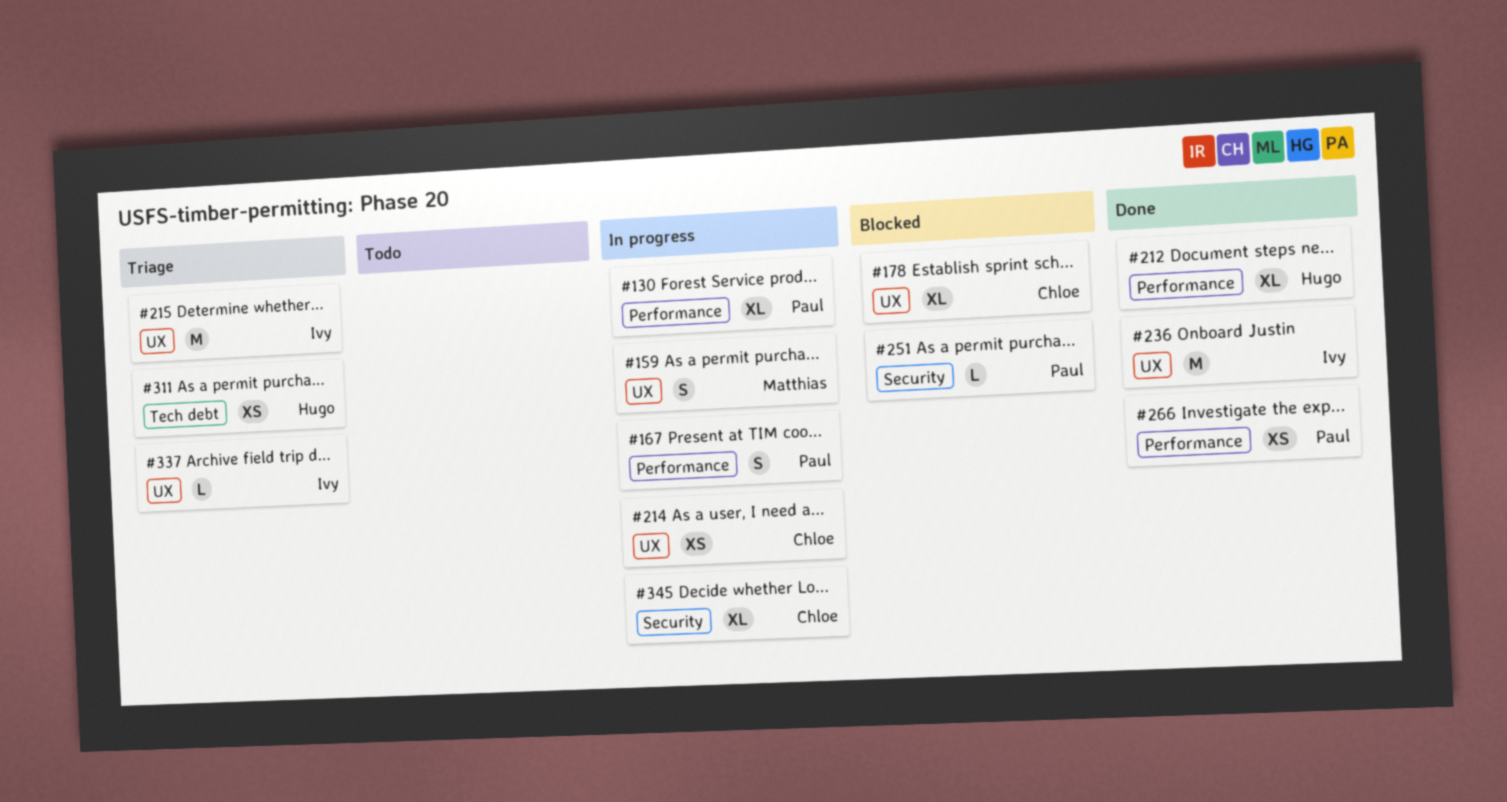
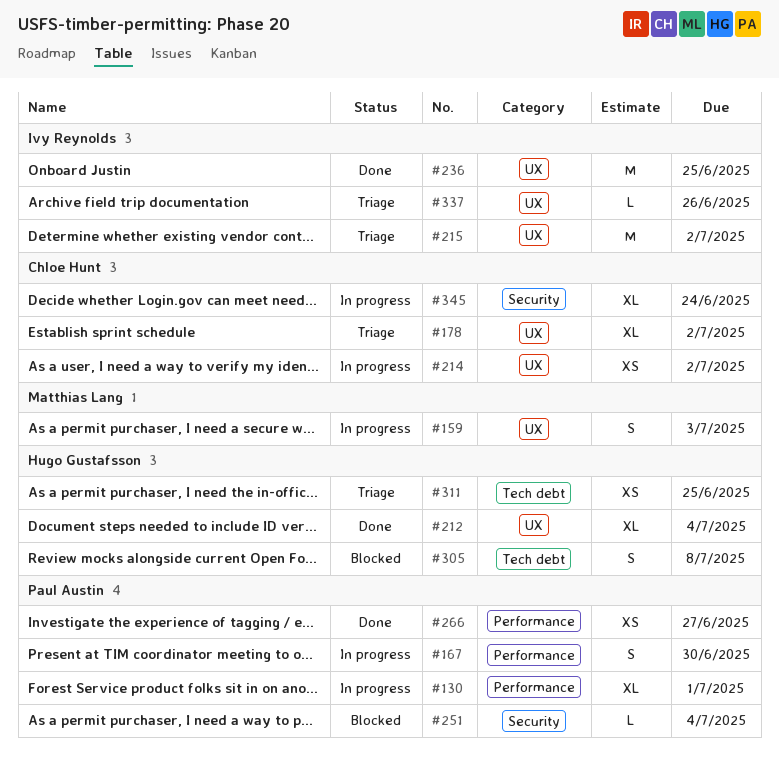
#178, status: Blocked -> Triage
#212, label: Performance -> UX
#305: none -> present

